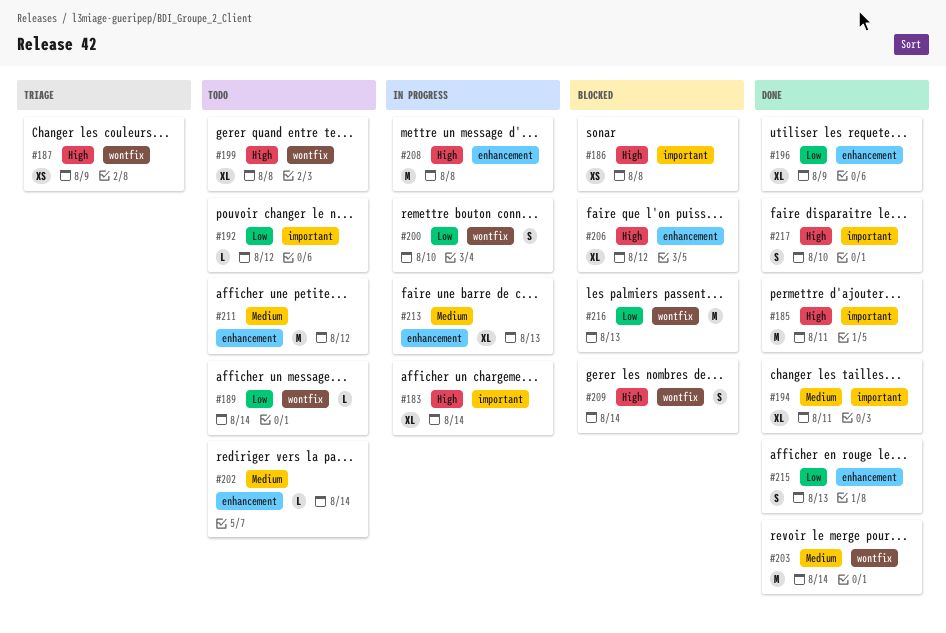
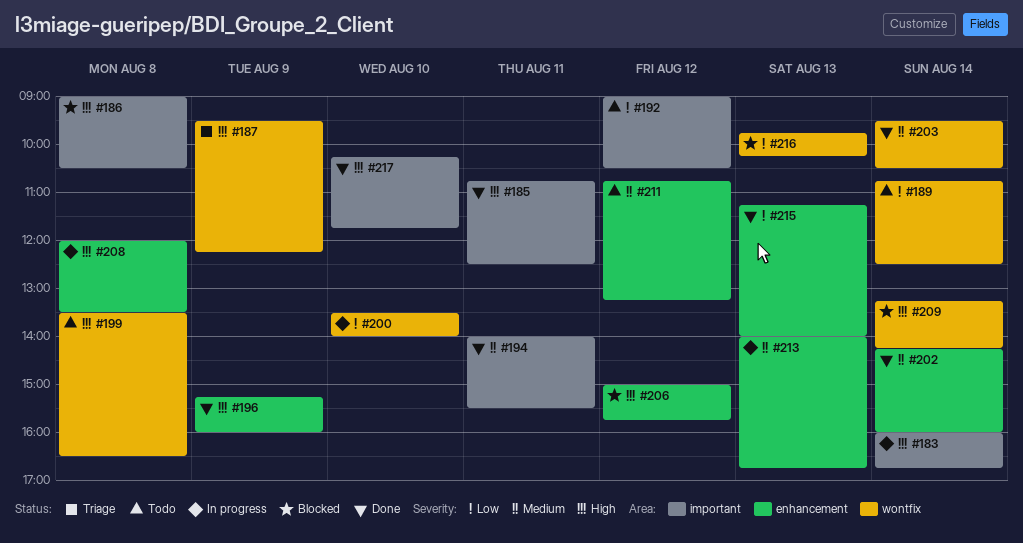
#196, priority: Low -> High
#202, status: Todo -> Done

